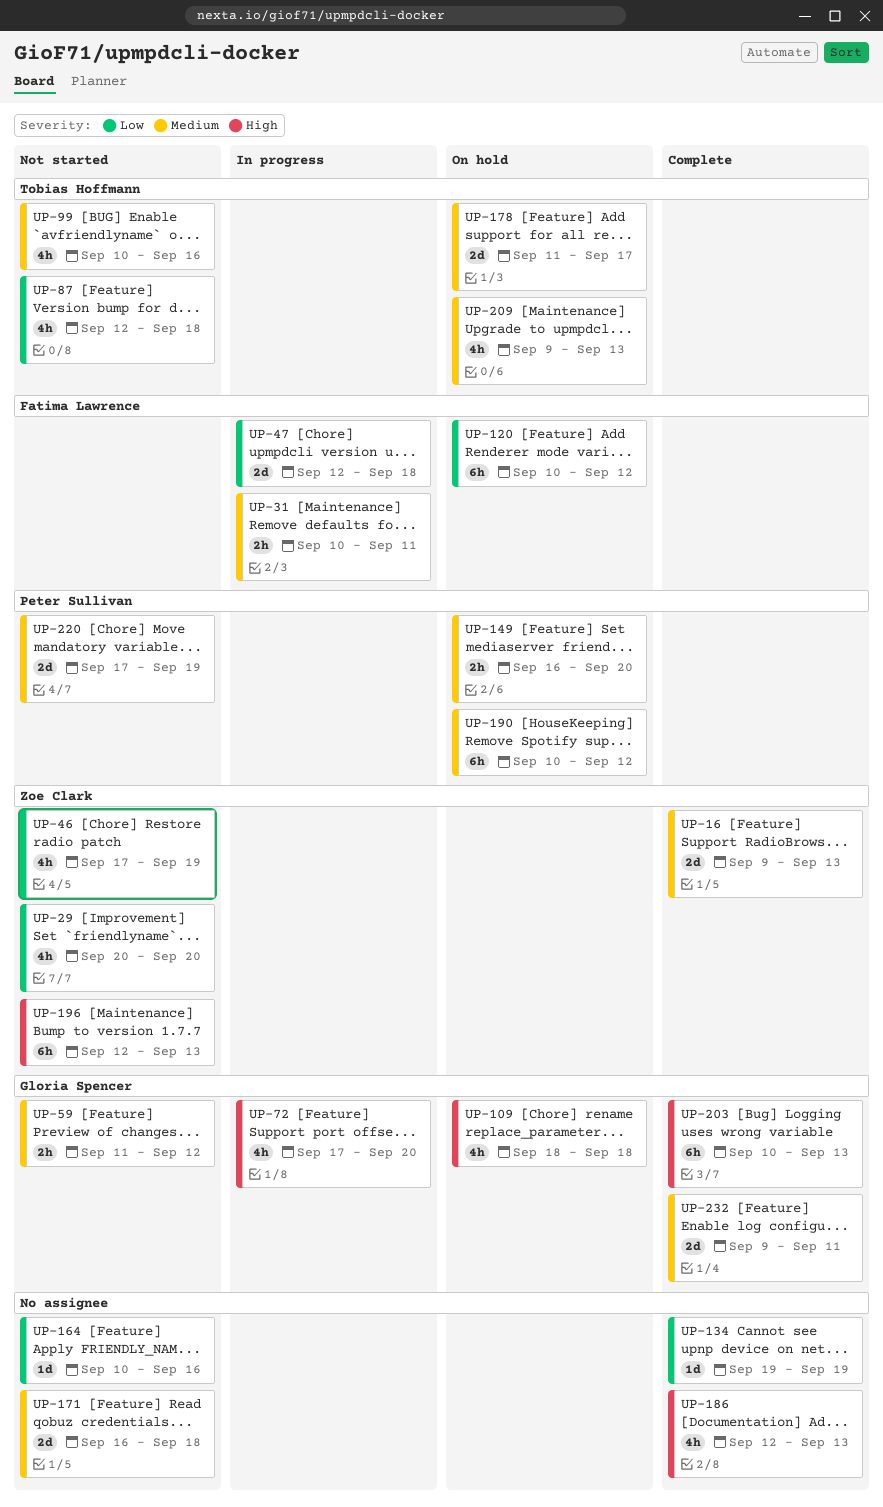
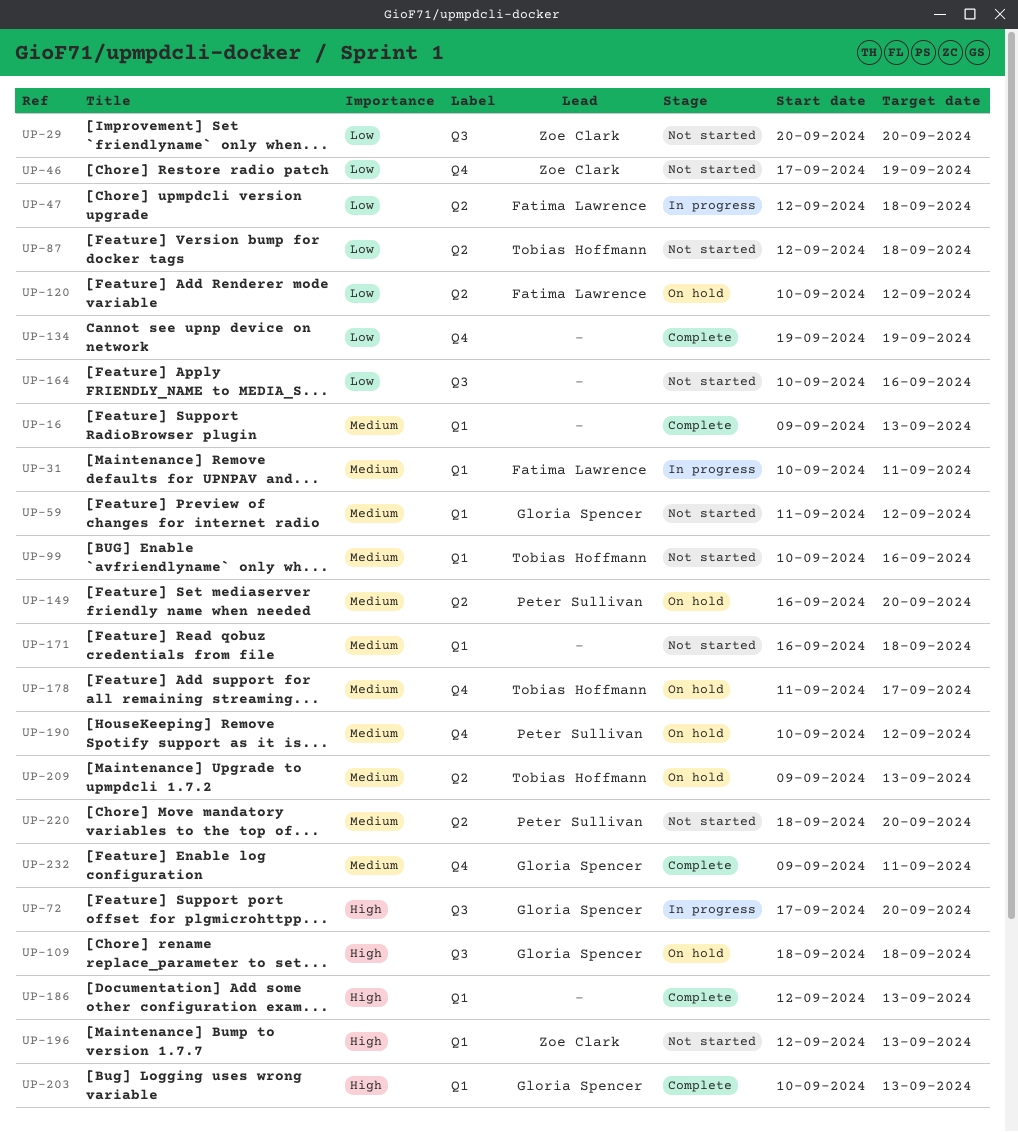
UP-16, owner: Zoe Clark -> none
UP-220, start: Sep 17 -> Sep 18
UP-220, due: Sep 19 -> Sep 20

